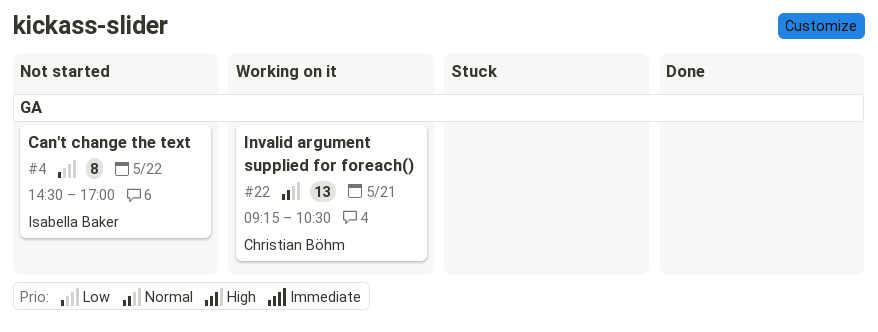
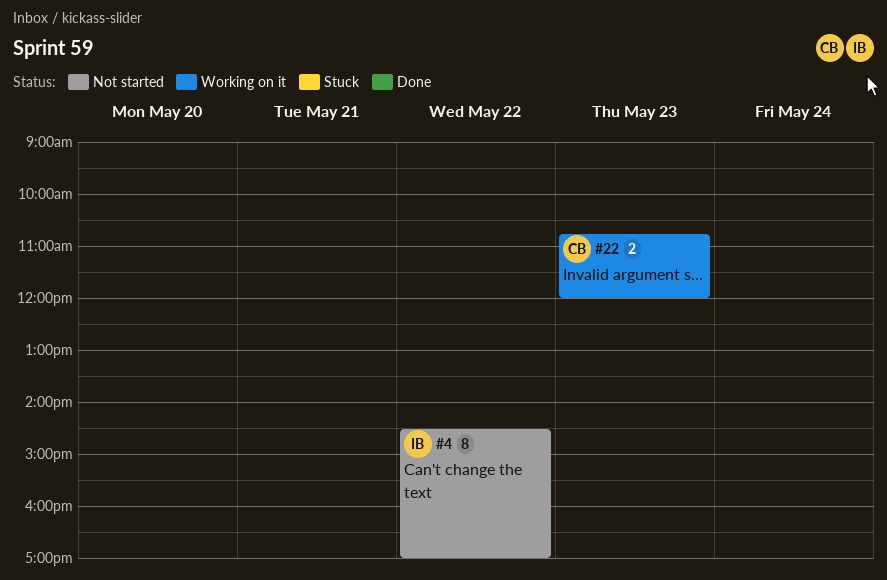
#22, estimate: 13 -> 2
#22, day: May 21 -> May 23
#22, begins: 09:15 -> 10:45
#22, ends: 10:30 -> 12:00

